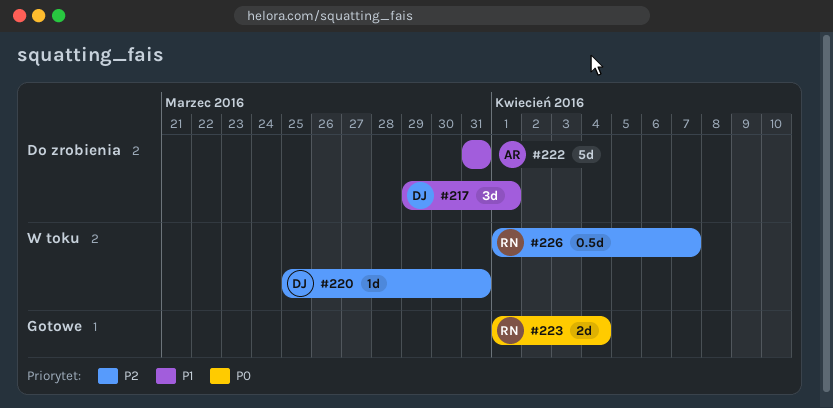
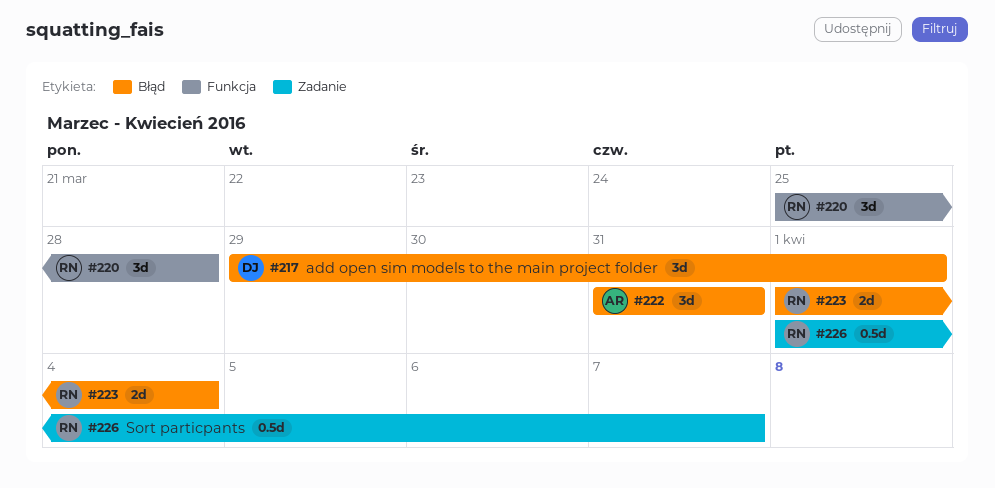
#220, owner: DJ -> RN
#220, estimate: 1d -> 3d
#220, due: Mar 31 -> Mar 28
#222, estimate: 5d -> 3d

